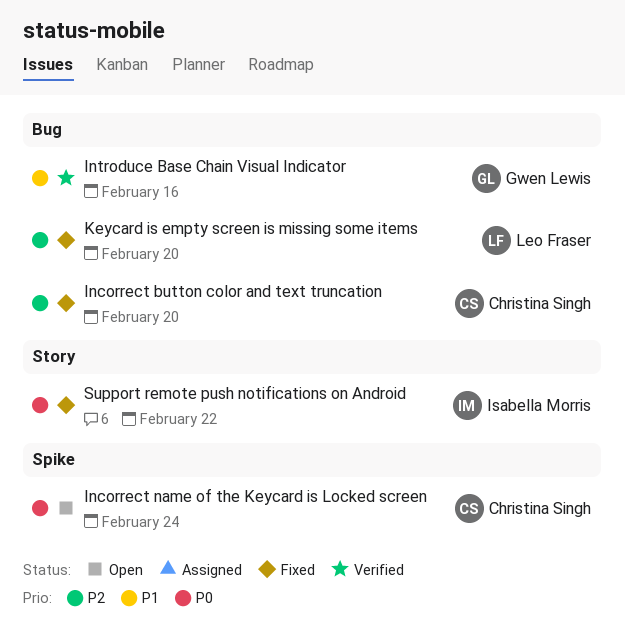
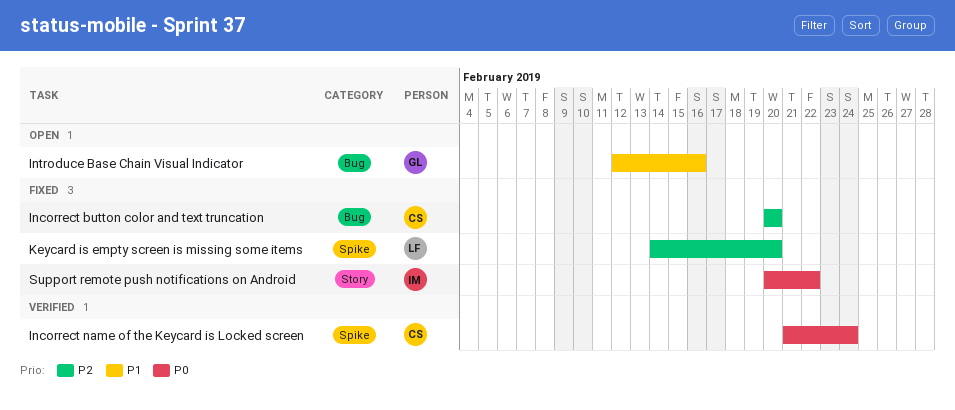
Incorrect name of the Keycard is Locked screen, status: Open -> Verified
Introduce Base Chain Visual Indicator, status: Verified -> Open
Keycard is empty screen is missing some items, label: Bug -> Spike

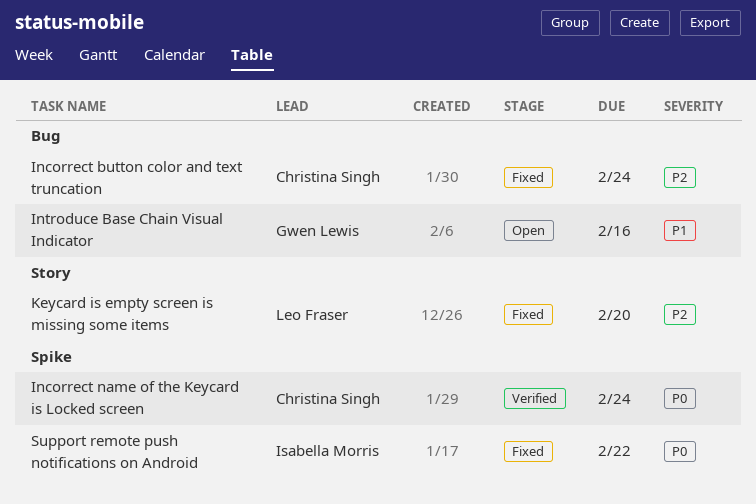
Incorrect button color and text truncation, due: Feb 20 -> Feb 24
Keycard is empty screen is missing some items, label: Spike -> Story
Support remote push notifications on Android, label: Story -> Spike

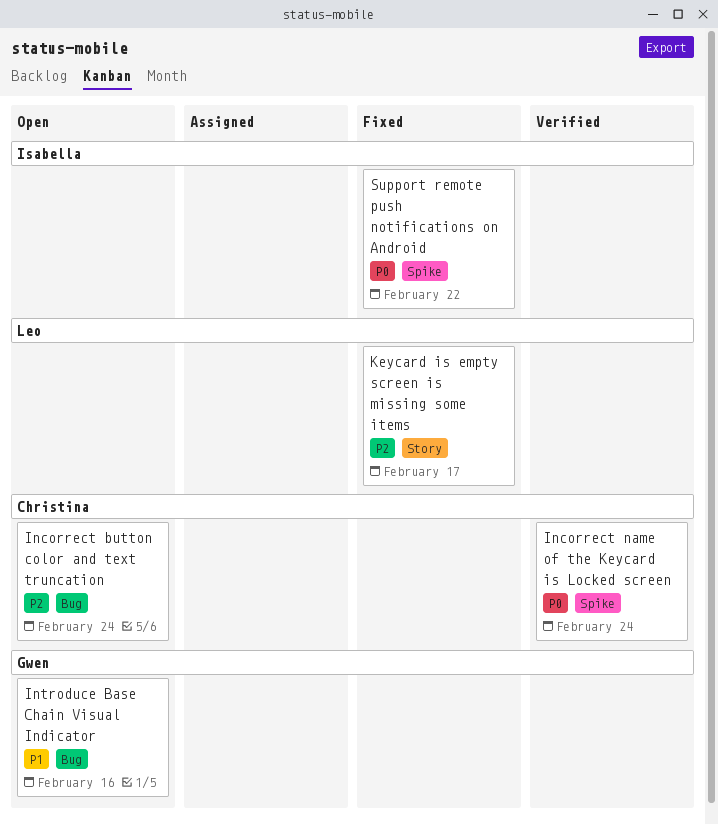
Incorrect button color and text truncation, status: Fixed -> Open
Keycard is empty screen is missing some items, due: Feb 20 -> Feb 17

